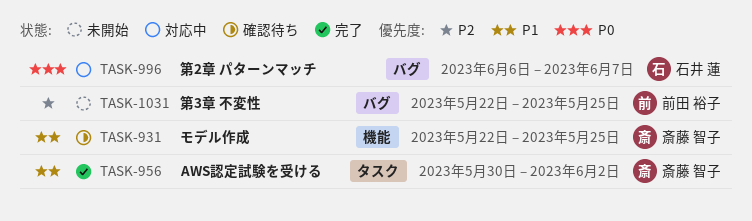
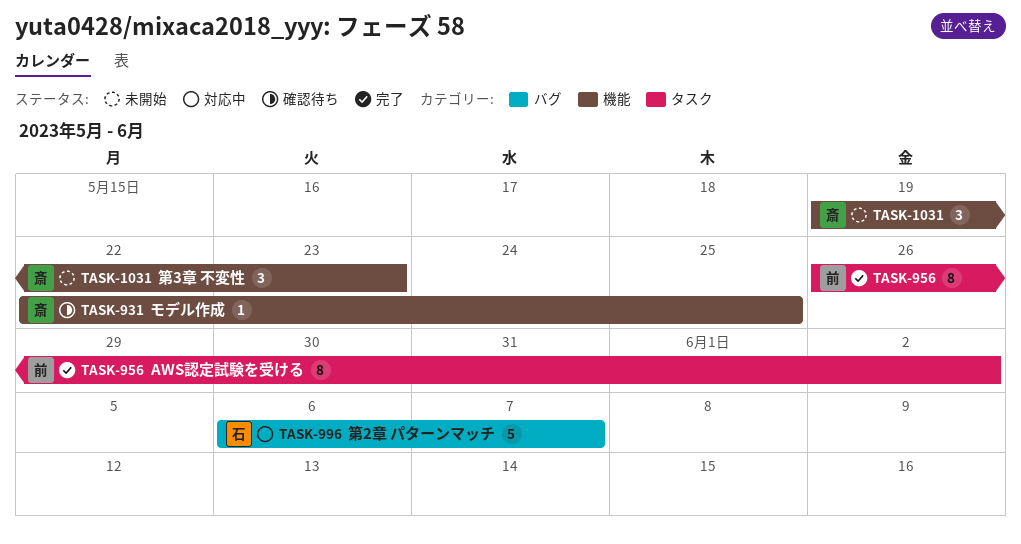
TASK-956, owner: 斎藤 智子 -> 前田 裕子
TASK-956, start: May 30 -> May 26
TASK-1031, owner: 前田 裕子 -> 斎藤 智子
TASK-1031, label: バグ -> 機能
TASK-1031, start: May 22 -> May 19
TASK-1031, due: May 25 -> May 23

